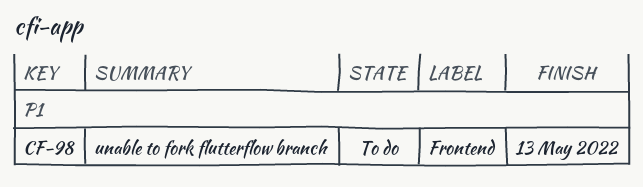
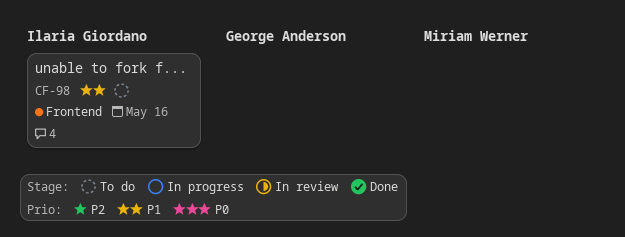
CF-98, due: May 13 -> May 16

